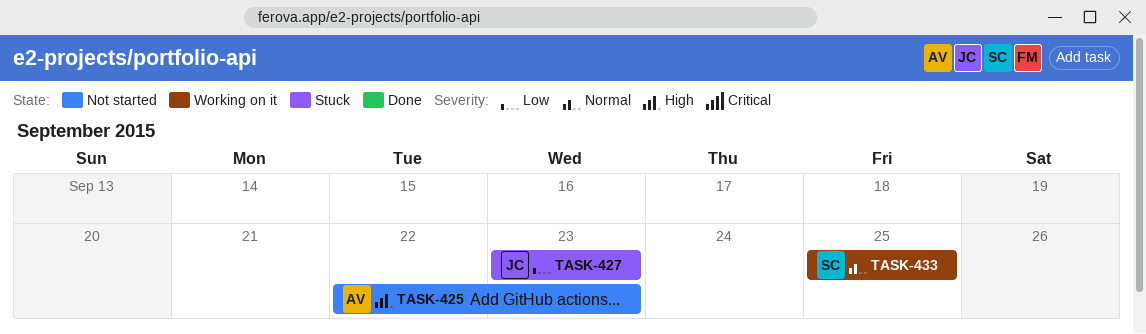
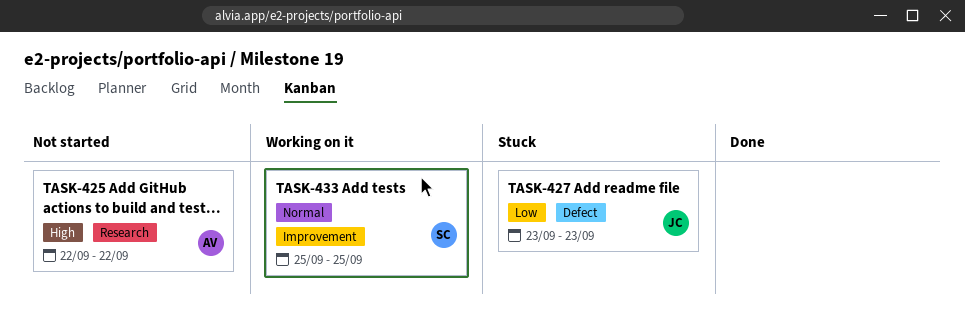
TASK-425, due: Sep 23 -> Sep 22

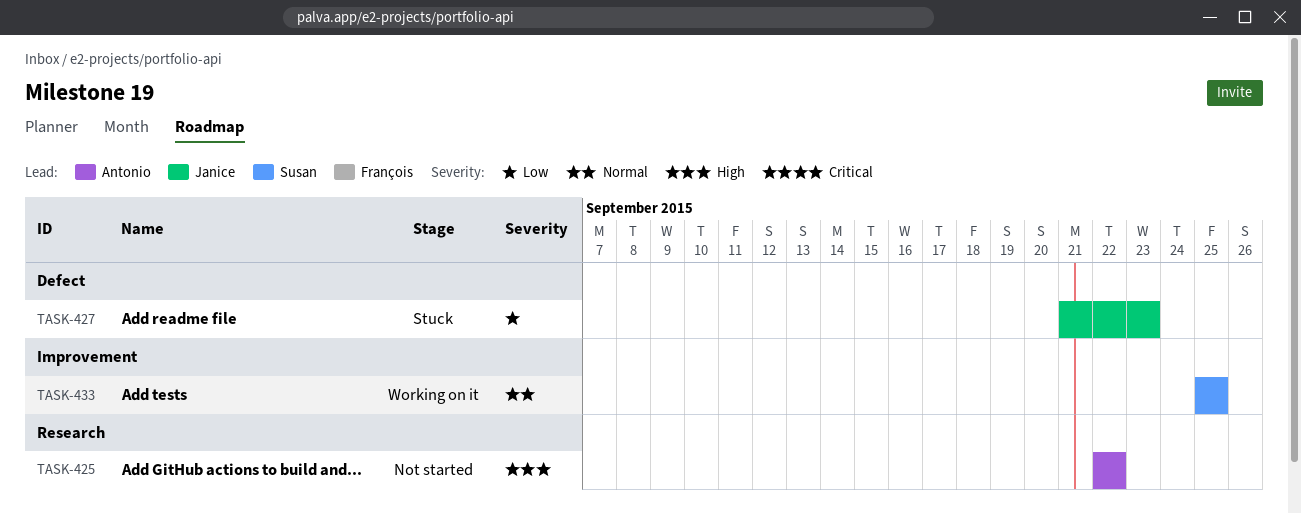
TASK-427, start: Sep 23 -> Sep 21

